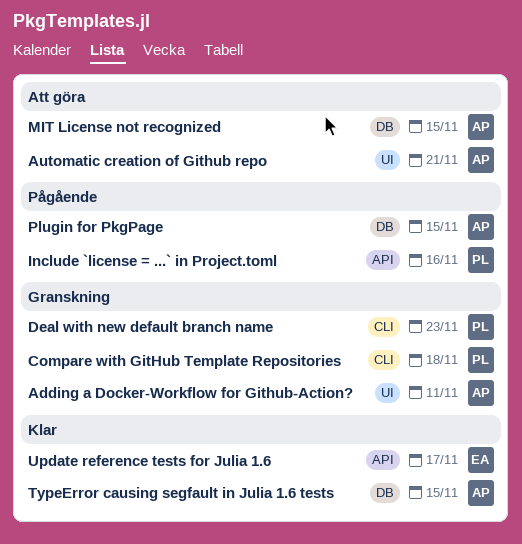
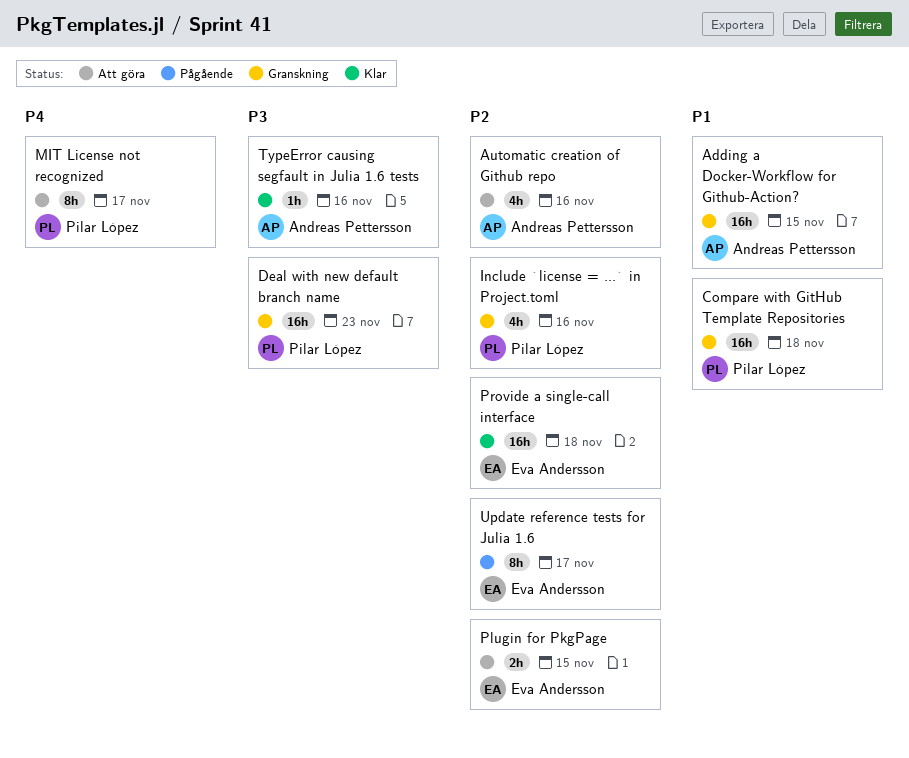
Adding a Docker-Workflow for Github-Action?, due: Nov 11 -> Nov 15
Automatic creation of Github repo, due: Nov 21 -> Nov 16
Include `license = ...` in Project.toml, status: Pågående -> Granskning
MIT License not recognized, owner: Andreas Pettersson -> Pilar López
MIT License not recognized, due: Nov 15 -> Nov 17
Plugin for PkgPage, status: Pågående -> Att göra
Plugin for PkgPage, owner: Andreas Pettersson -> Eva Andersson
Provide a single-call interface: none -> present
TypeError causing segfault in Julia 1.6 tests, due: Nov 15 -> Nov 16
Update reference tests for Julia 1.6, status: Klar -> Pågående

